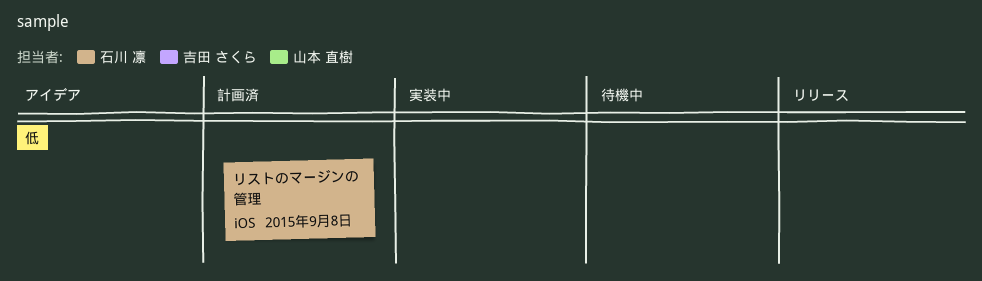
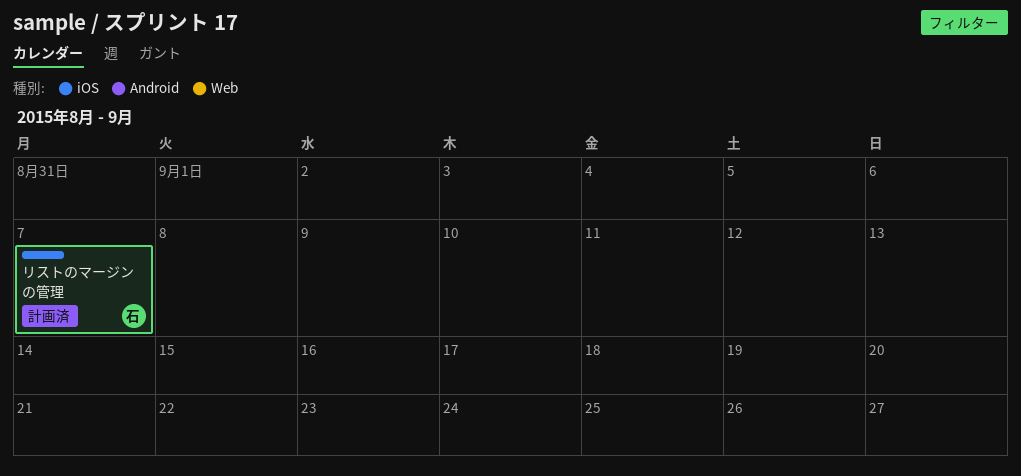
リストのマージンの管理, due: Sep 8 -> Sep 7

